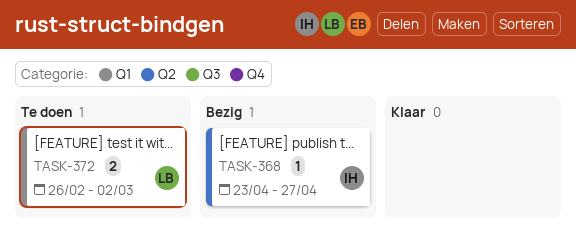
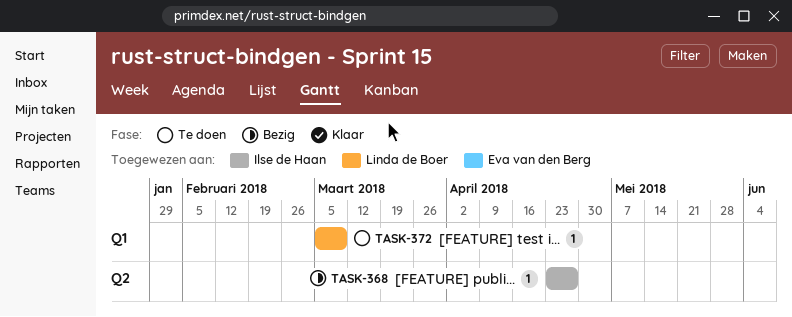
TASK-372, estimate: 2 -> 1
TASK-372, start: Feb 26 -> Mar 5
TASK-372, due: Mar 2 -> Mar 9

